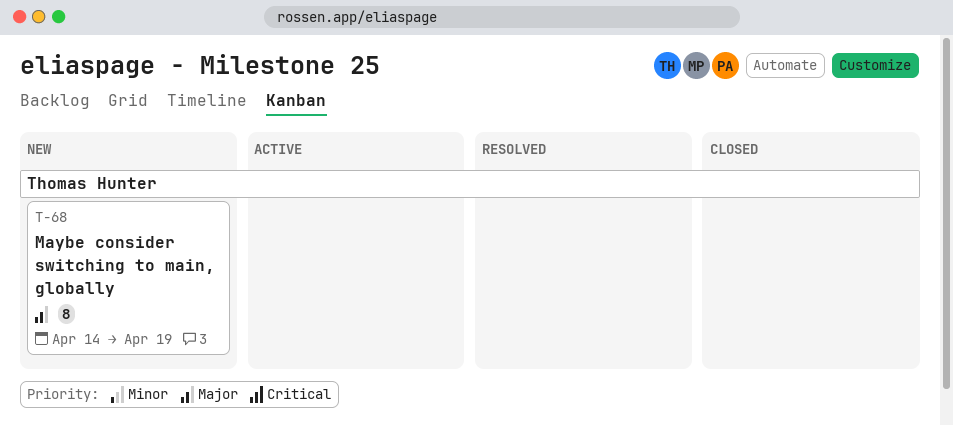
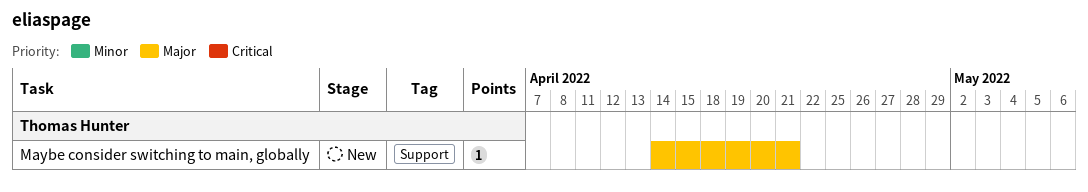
Maybe consider switching to main, globally, estimate: 8 -> 1
Maybe consider switching to main, globally, due: Apr 19 -> Apr 21

